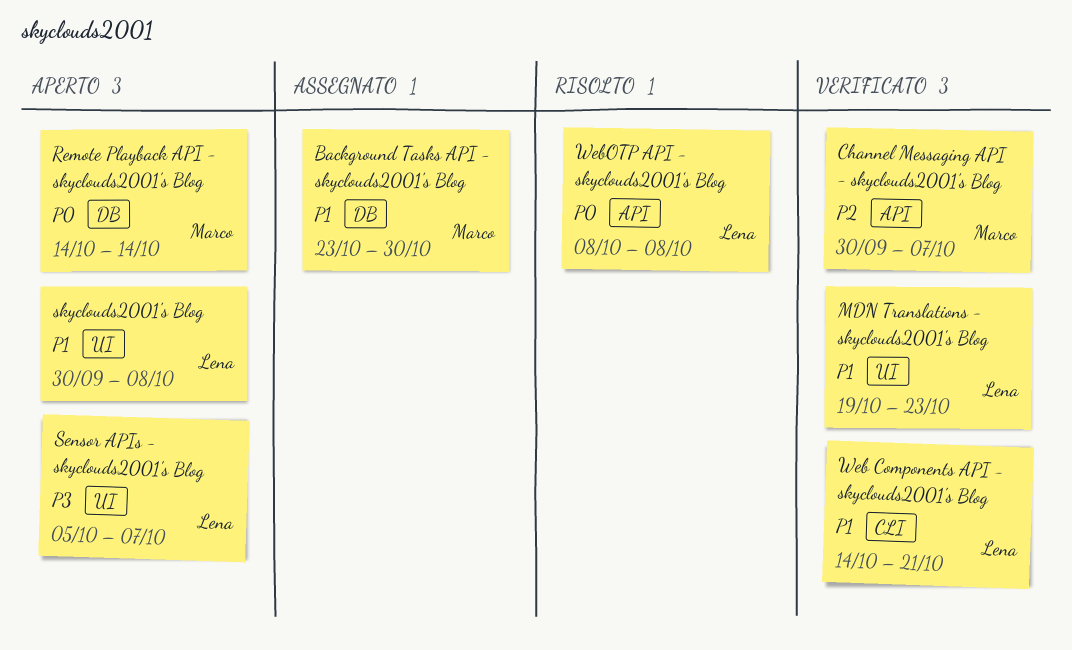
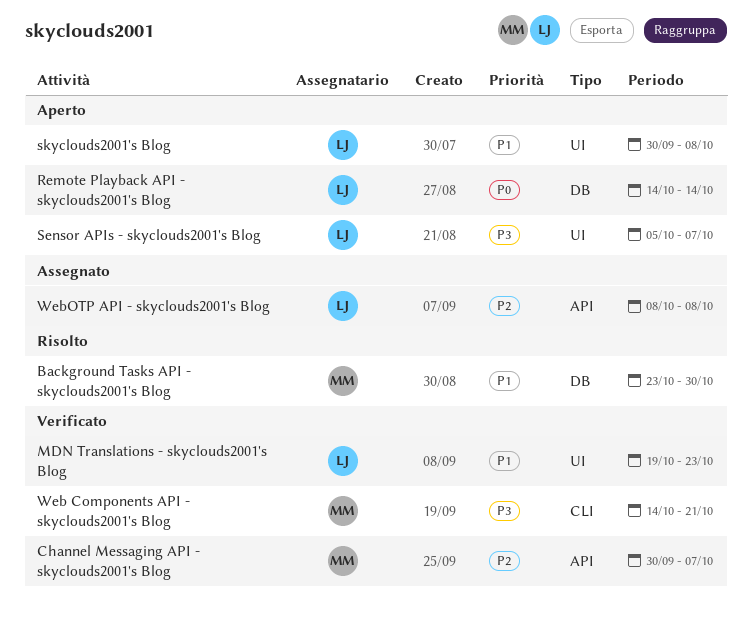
Background Tasks API - skyclouds2001's Blog, status: Assegnato -> Risolto
Remote Playback API - skyclouds2001's Blog, owner: Marco -> Lena
Web Components API - skyclouds2001's Blog, owner: Lena -> Marco
Web Components API - skyclouds2001's Blog, priority: P1 -> P3
WebOTP API - skyclouds2001's Blog, status: Risolto -> Assegnato
WebOTP API - skyclouds2001's Blog, priority: P0 -> P2

